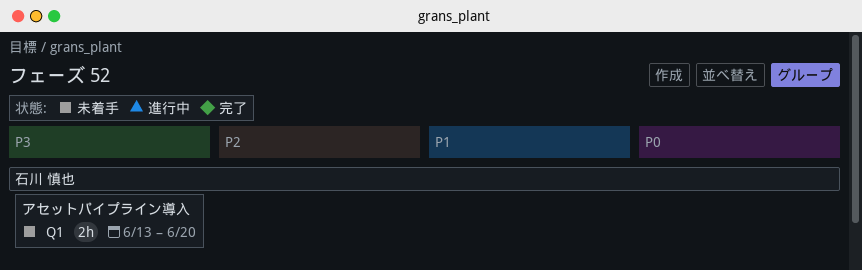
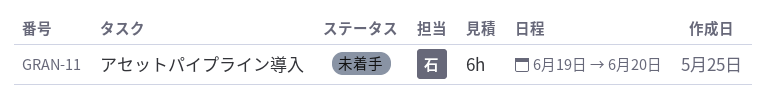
アセットパイプライン導入, estimate: 2h -> 6h
アセットパイプライン導入, start: Jun 13 -> Jun 19

